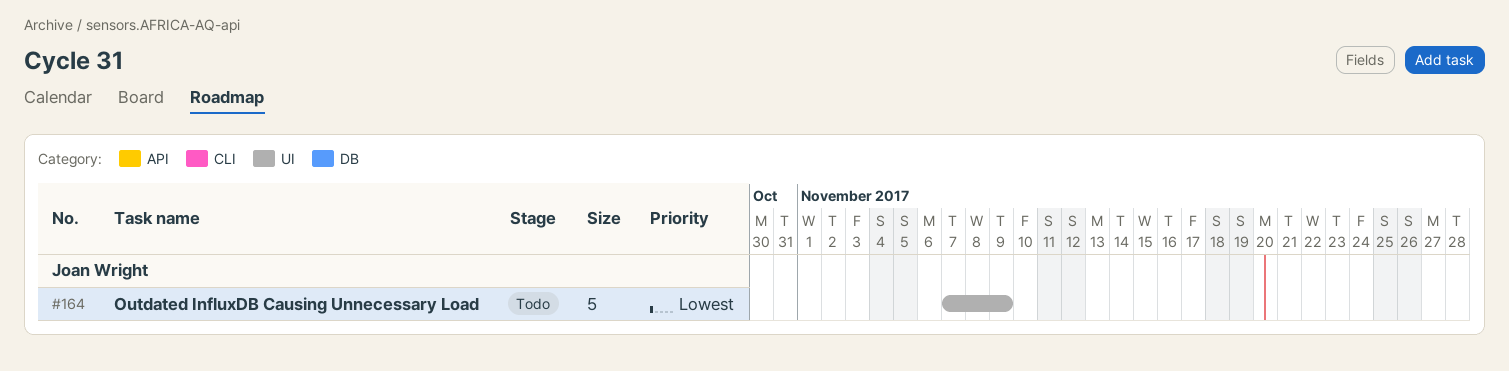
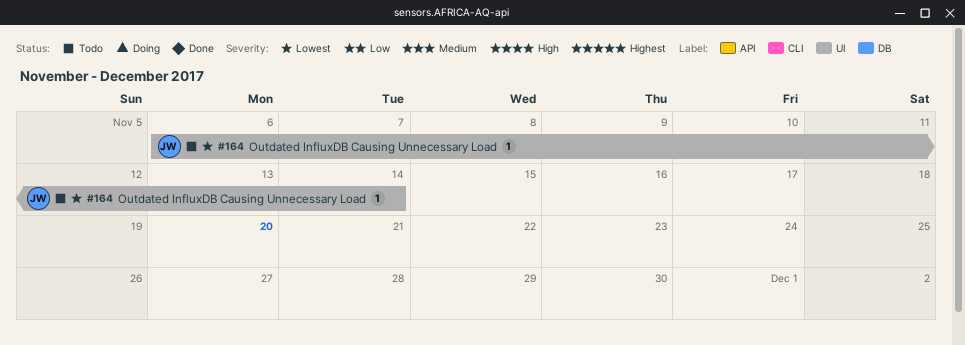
#164, estimate: 5 -> 1
#164, start: Nov 7 -> Nov 6
#164, due: Nov 9 -> Nov 14

